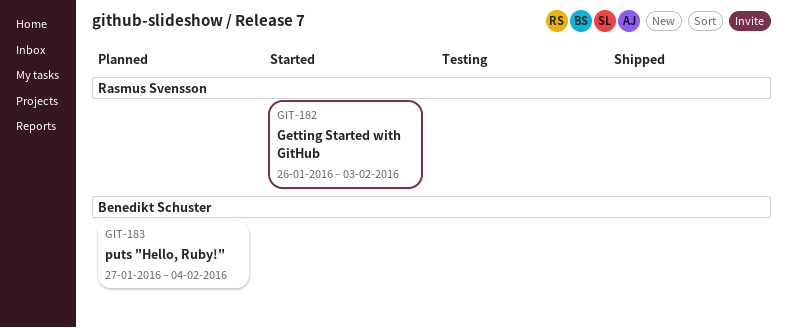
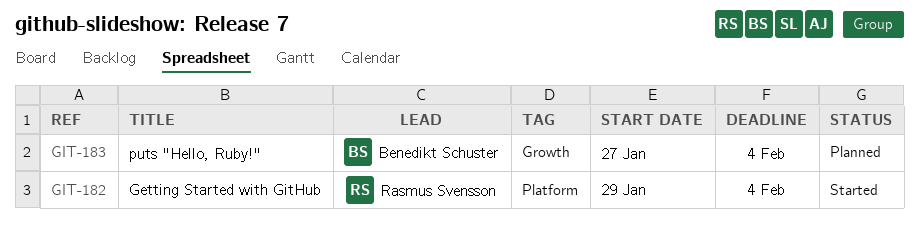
GIT-182, start: Jan 26 -> Jan 29
GIT-182, due: Feb 3 -> Feb 4

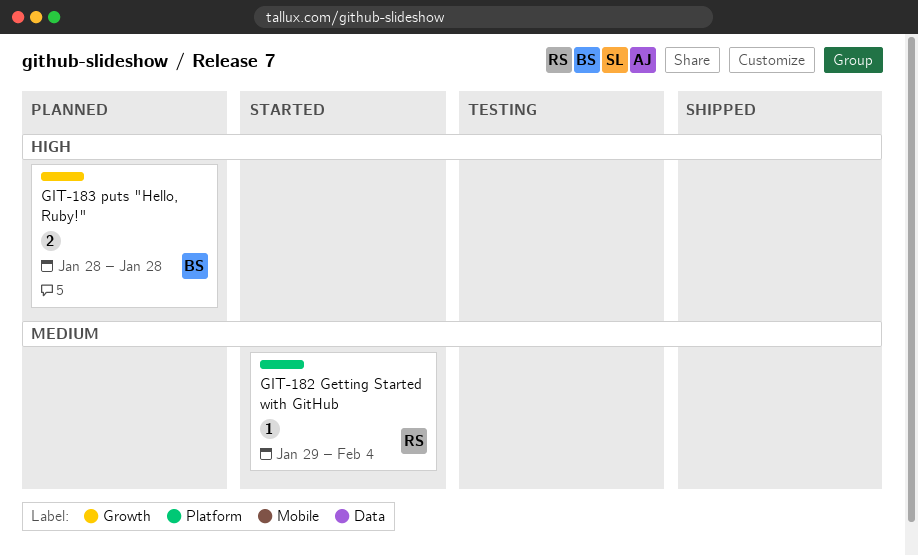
GIT-183, start: Jan 27 -> Jan 28
GIT-183, due: Feb 4 -> Jan 28

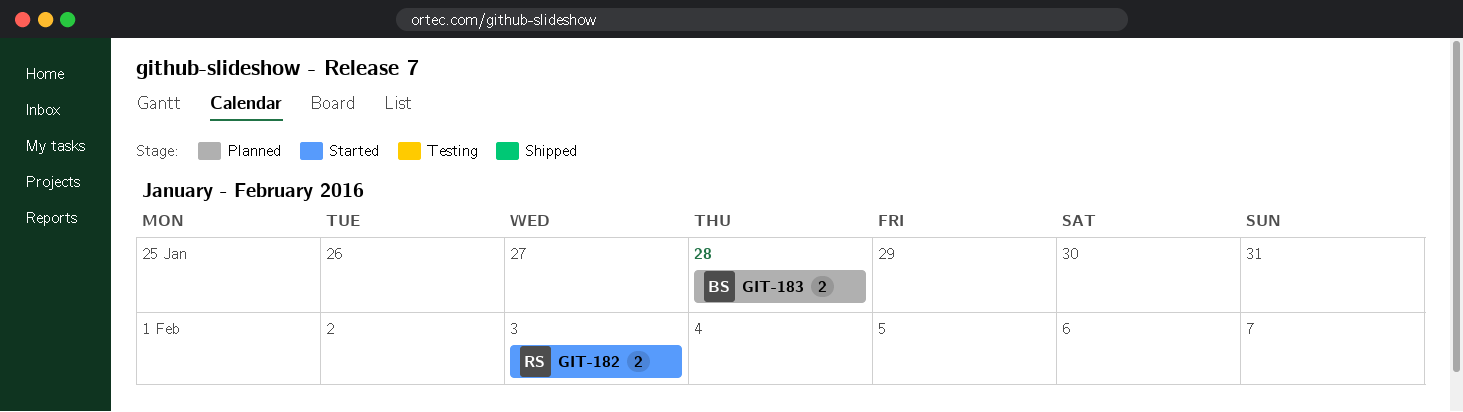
GIT-182, estimate: 1 -> 2
GIT-182, start: Jan 29 -> Feb 3
GIT-182, due: Feb 4 -> Feb 3

